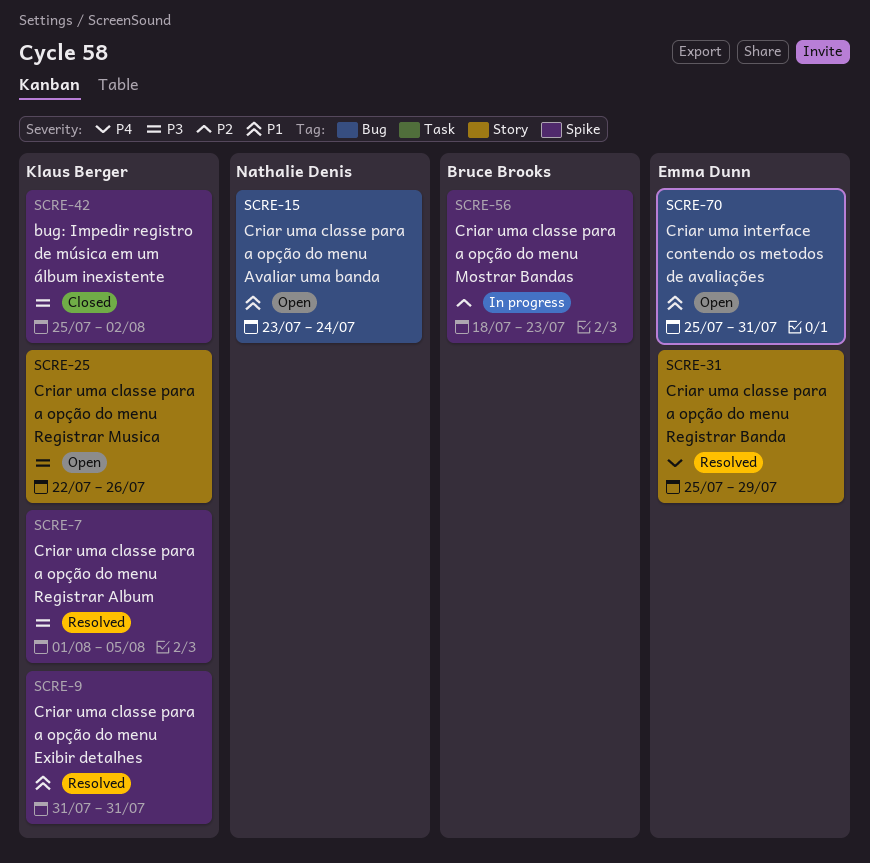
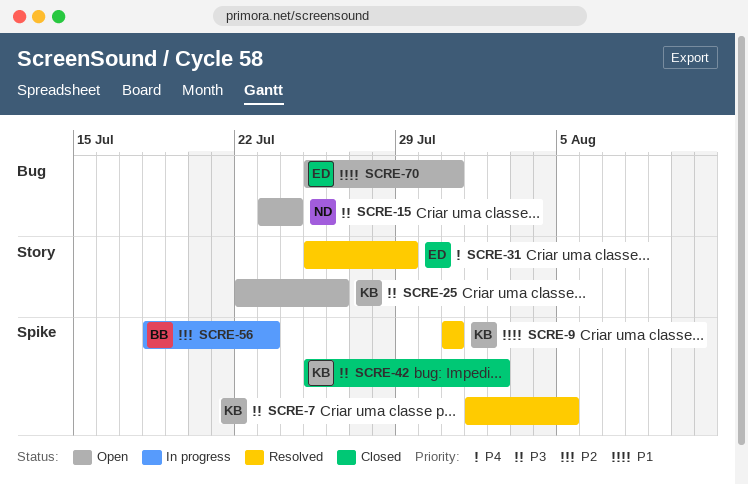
SCRE-15, priority: P1 -> P3

